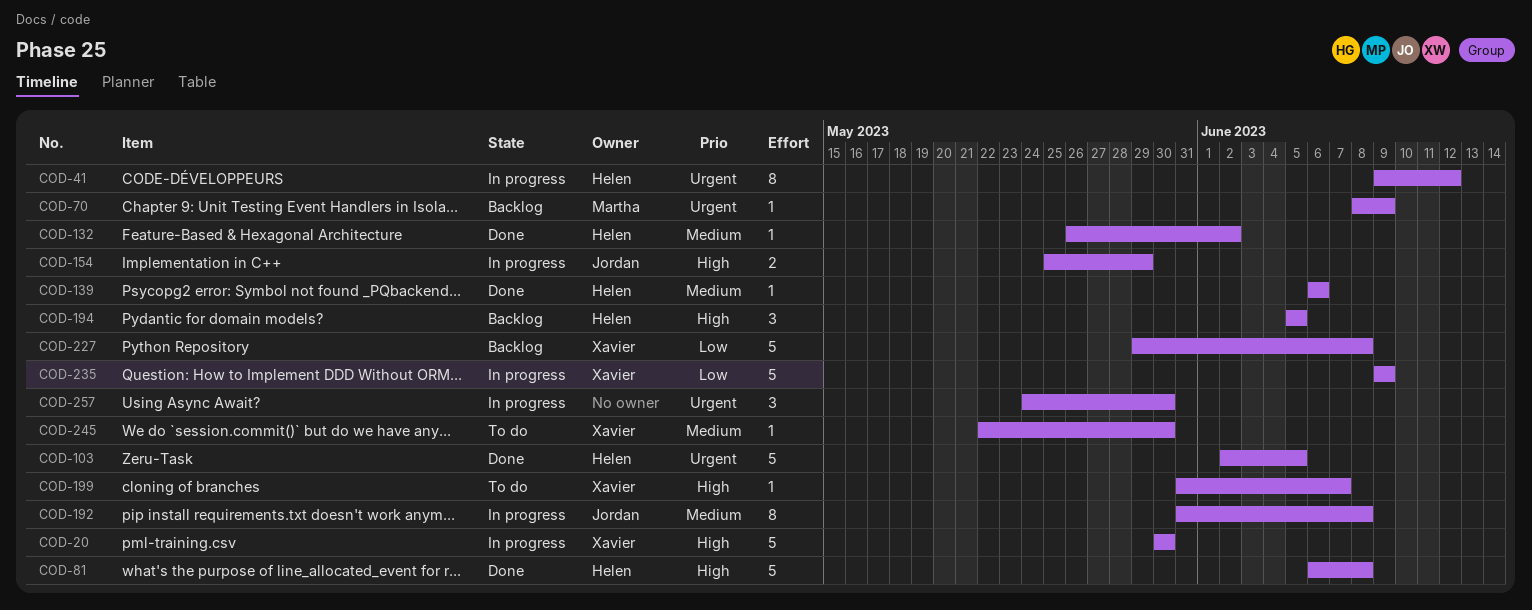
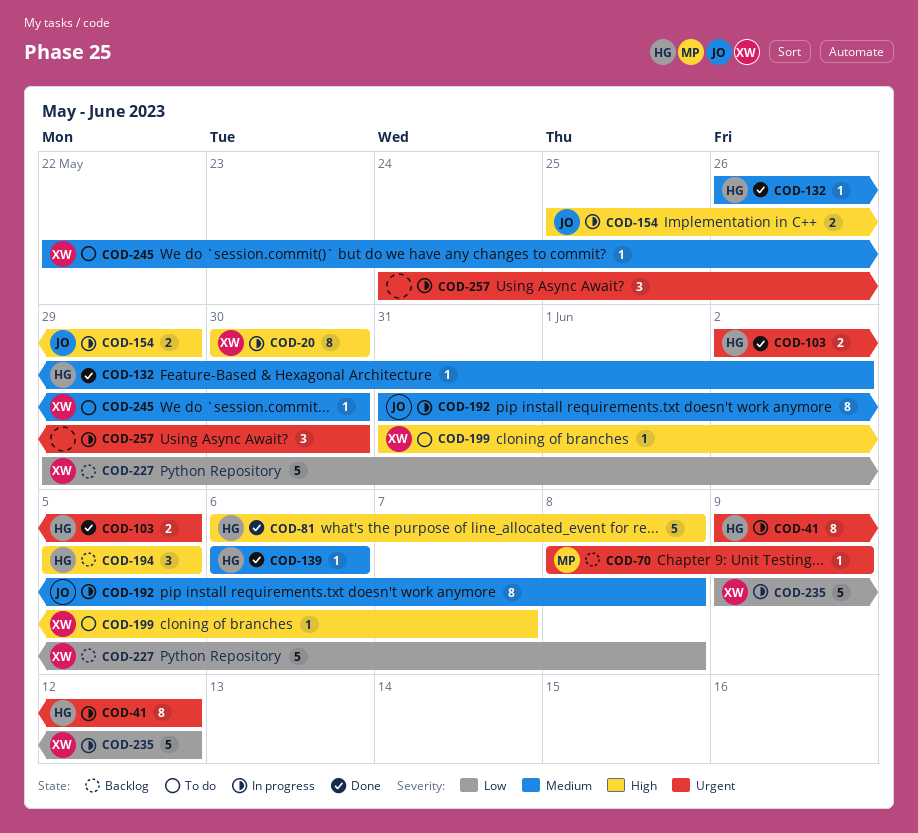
COD-20, estimate: 5 -> 8
COD-103, estimate: 5 -> 2
COD-235, due: Jun 9 -> Jun 12

